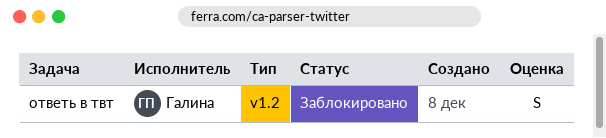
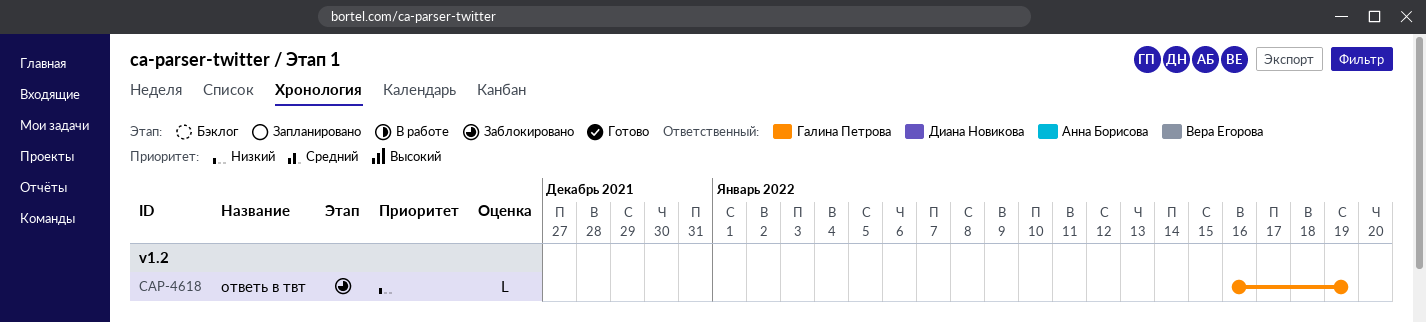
ответь в твт, estimate: S -> L

